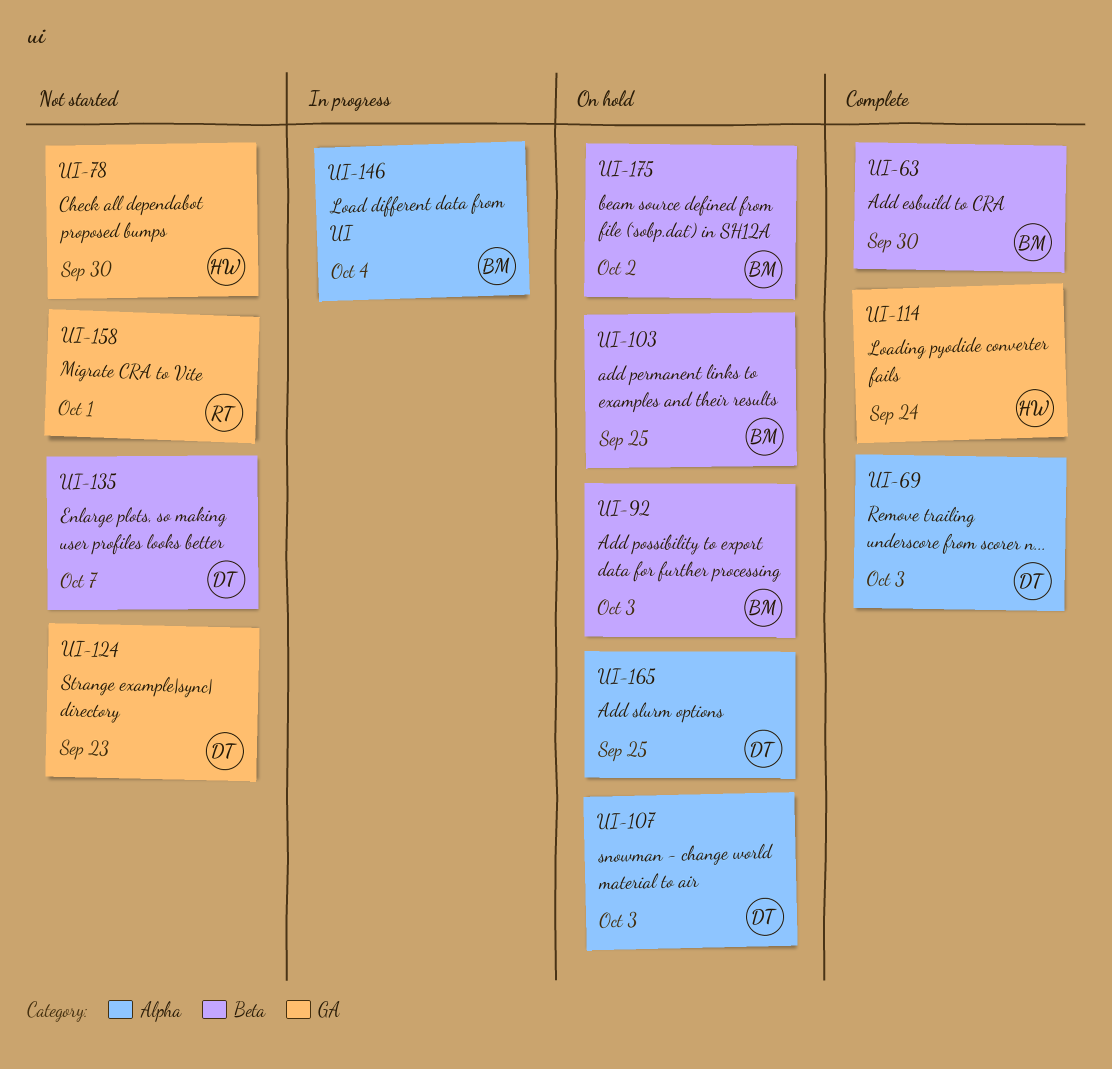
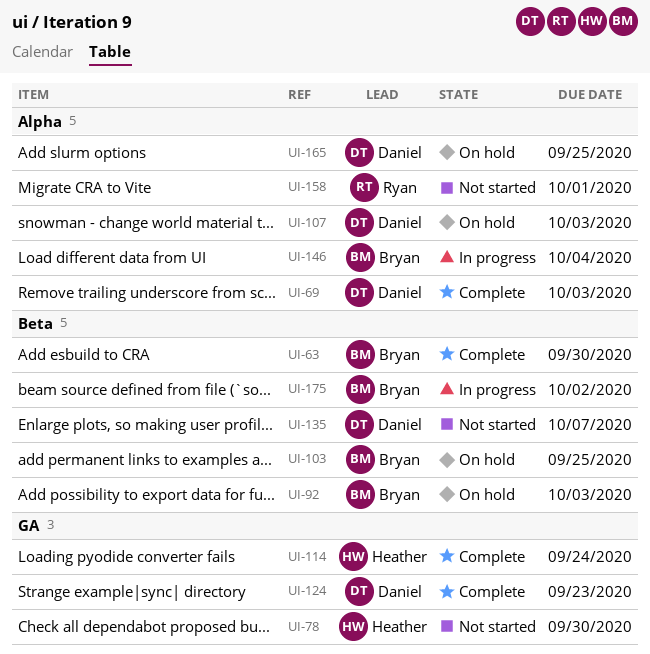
UI-124, status: Not started -> Complete
UI-158, label: GA -> Alpha
UI-175, status: On hold -> In progress

